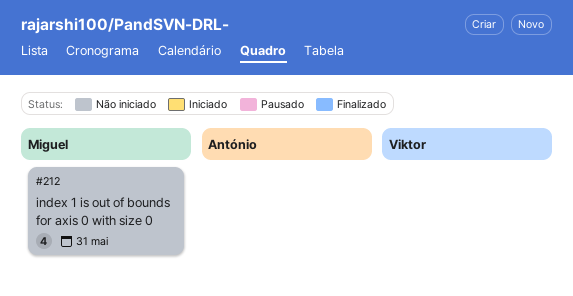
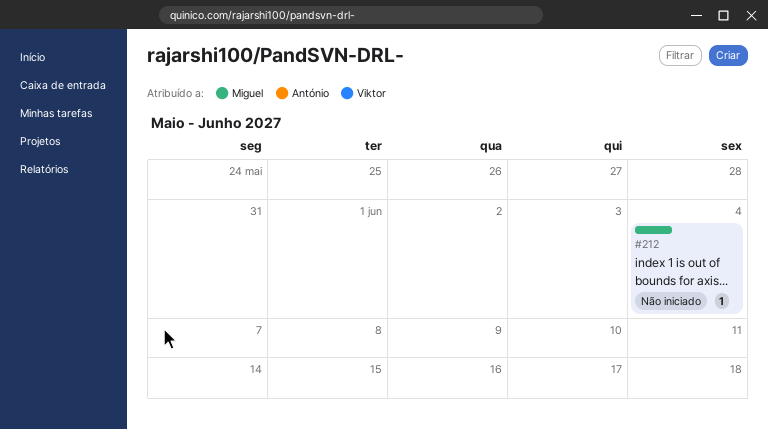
#212, estimate: 4 -> 1
#212, due: May 31 -> Jun 4

